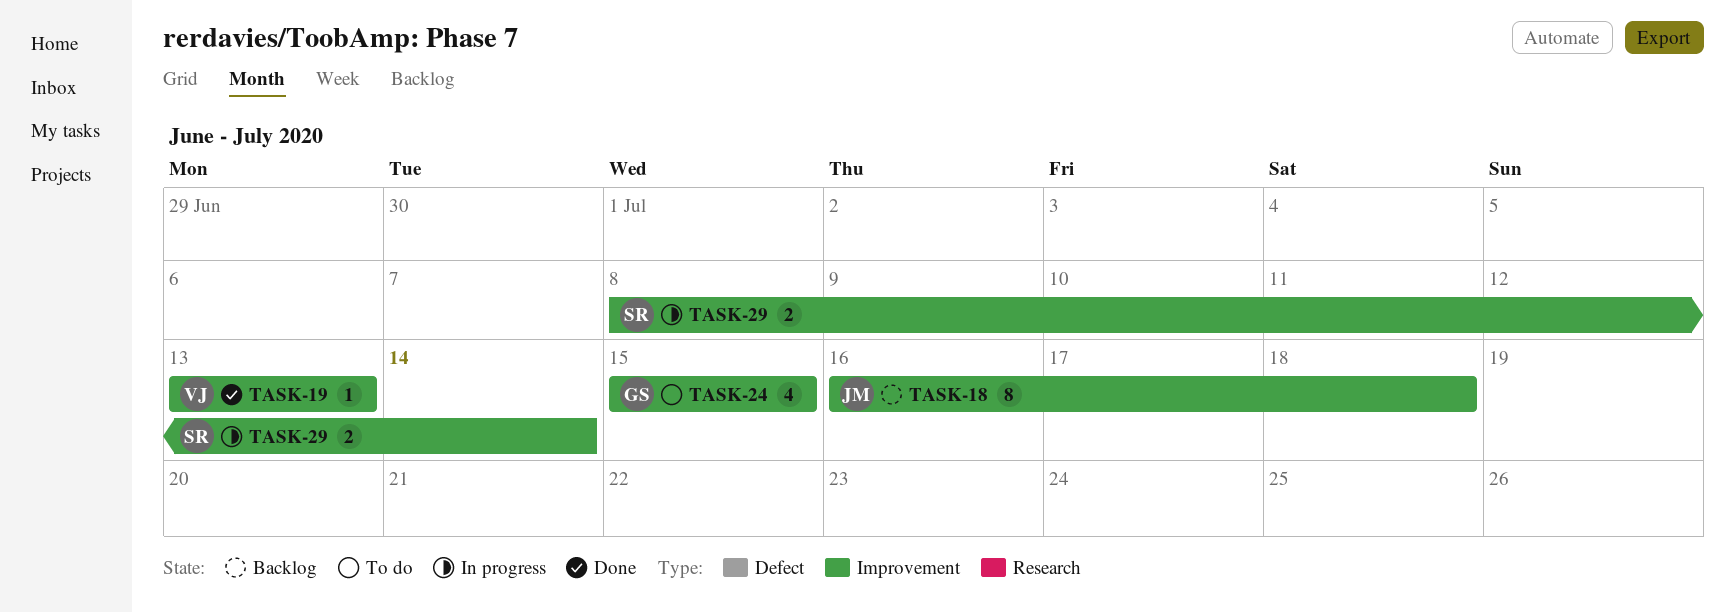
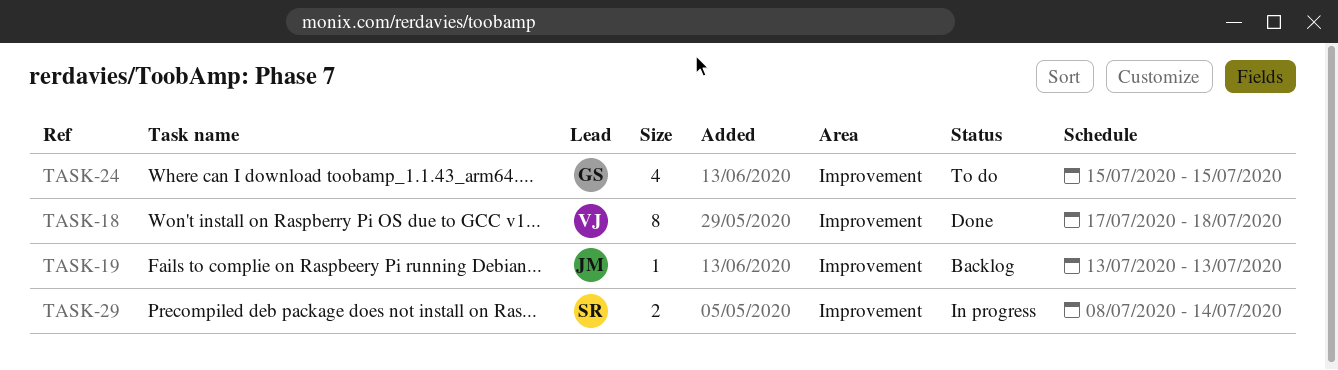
TASK-18, status: Backlog -> Done
TASK-18, owner: JM -> VJ
TASK-18, start: Jul 16 -> Jul 17
TASK-19, status: Done -> Backlog
TASK-19, owner: VJ -> JM

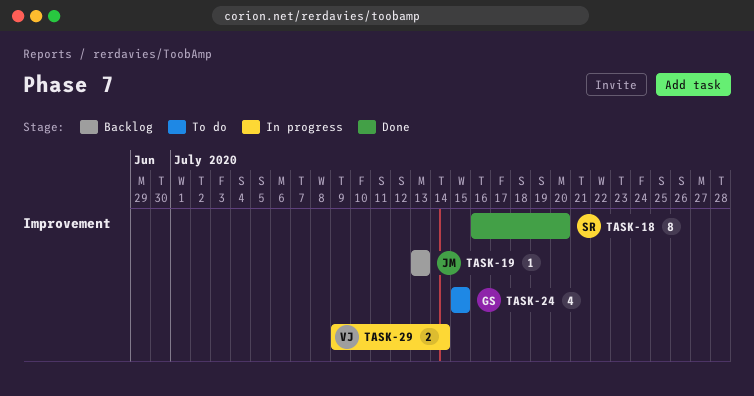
TASK-18, owner: VJ -> SR
TASK-18, start: Jul 17 -> Jul 16
TASK-18, due: Jul 18 -> Jul 20
TASK-29, owner: SR -> VJ
TASK-29, start: Jul 8 -> Jul 9

